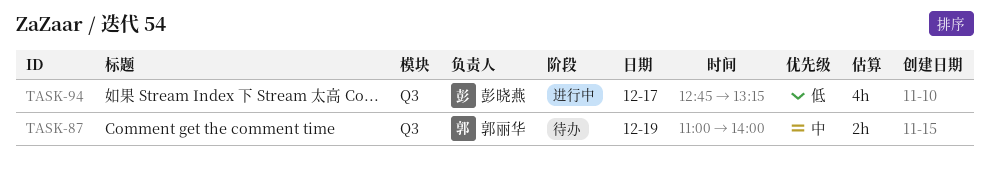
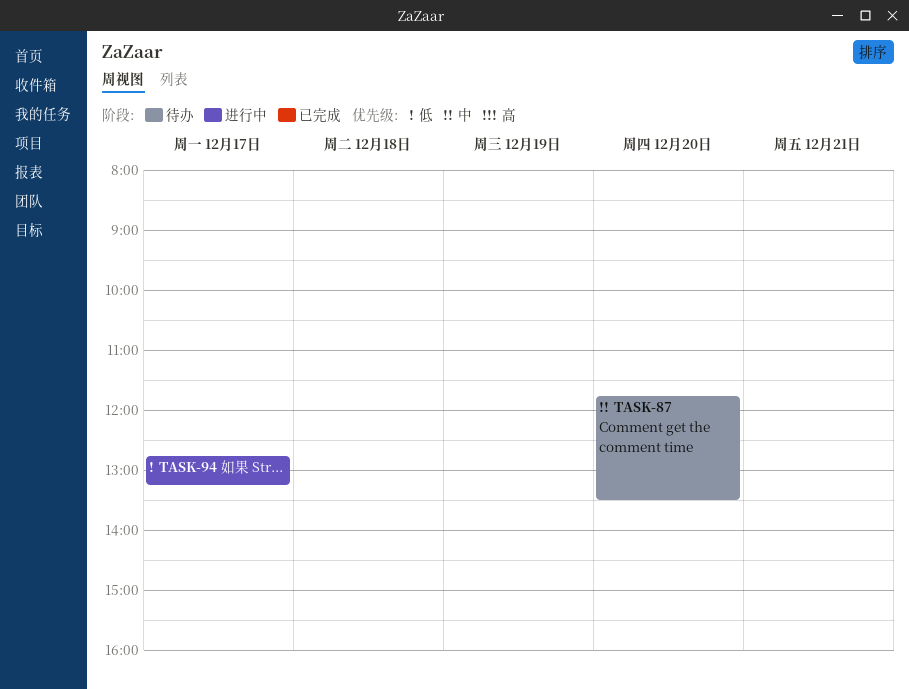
TASK-87, day: Dec 19 -> Dec 20
TASK-87, begins: 11:00 -> 11:45
TASK-87, ends: 14:00 -> 13:30

